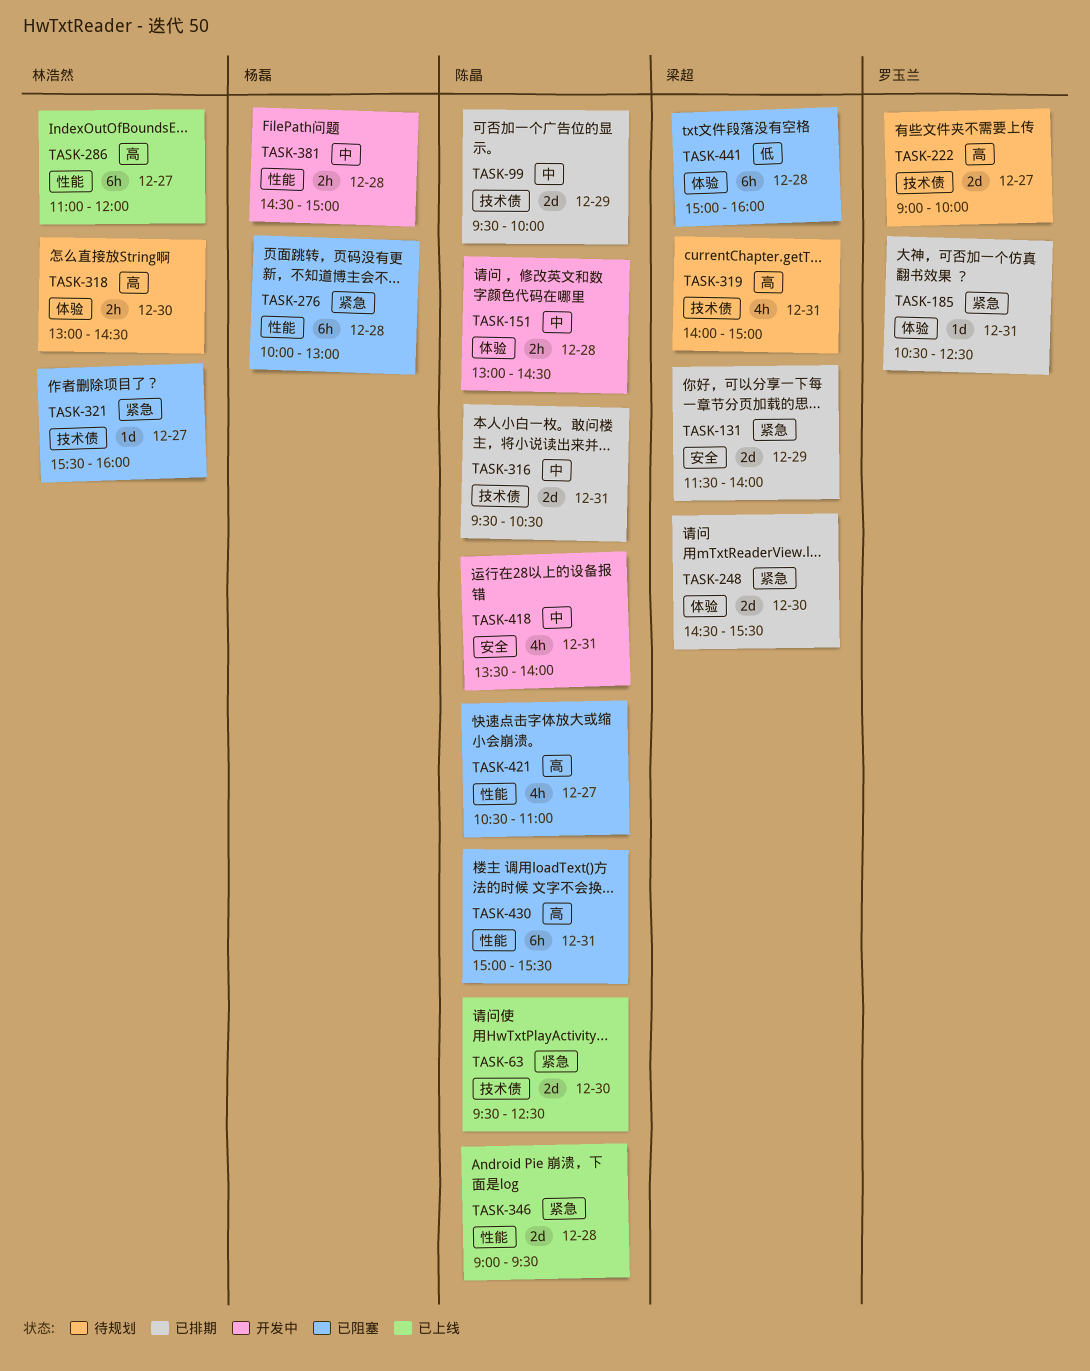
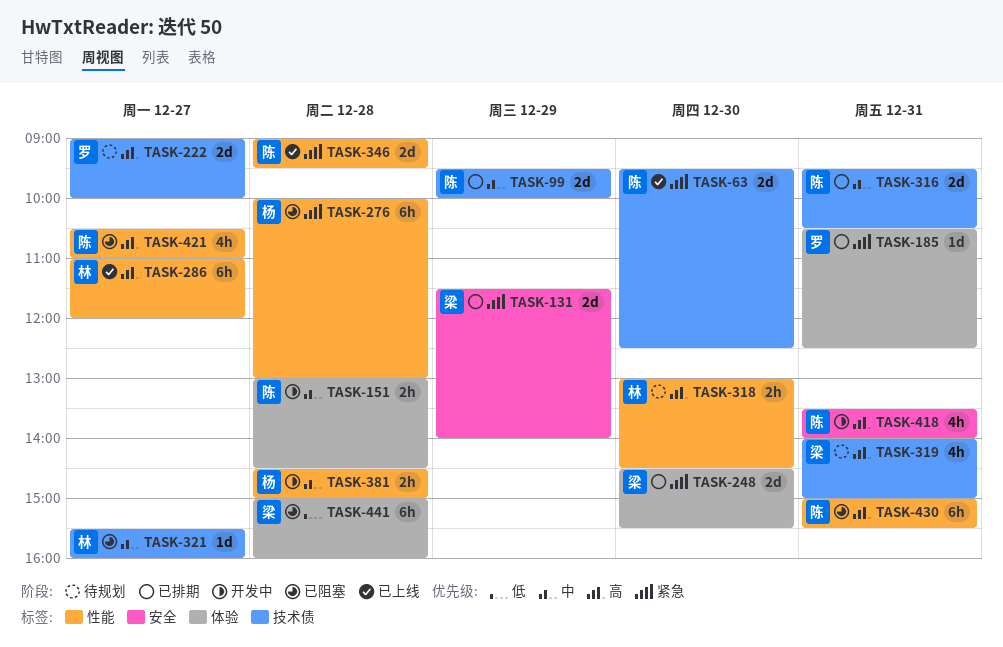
TASK-318, label: 体验 -> 性能
TASK-321, priority: 紧急 -> 中
TASK-418, priority: 中 -> 高

